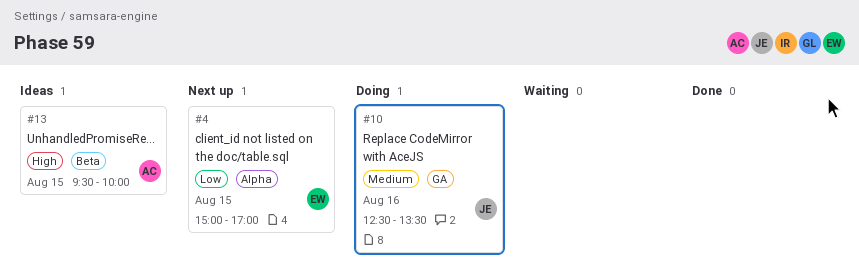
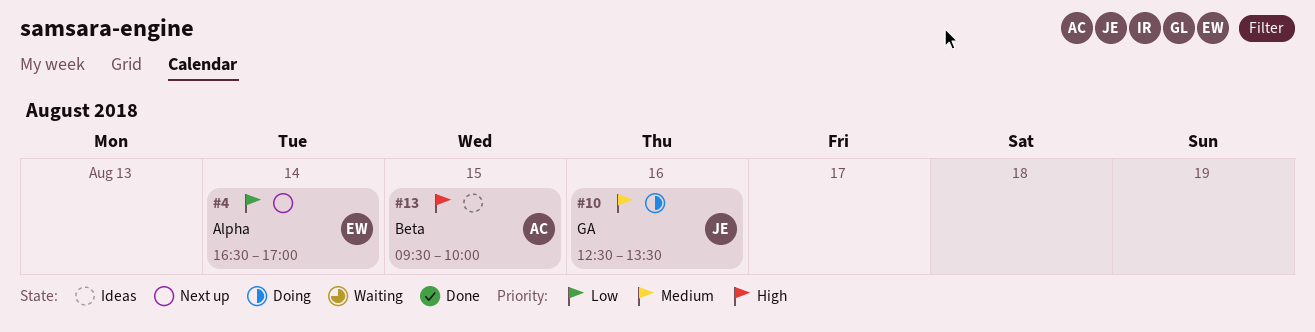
#4, day: Aug 15 -> Aug 14
#4, begins: 15:00 -> 16:30

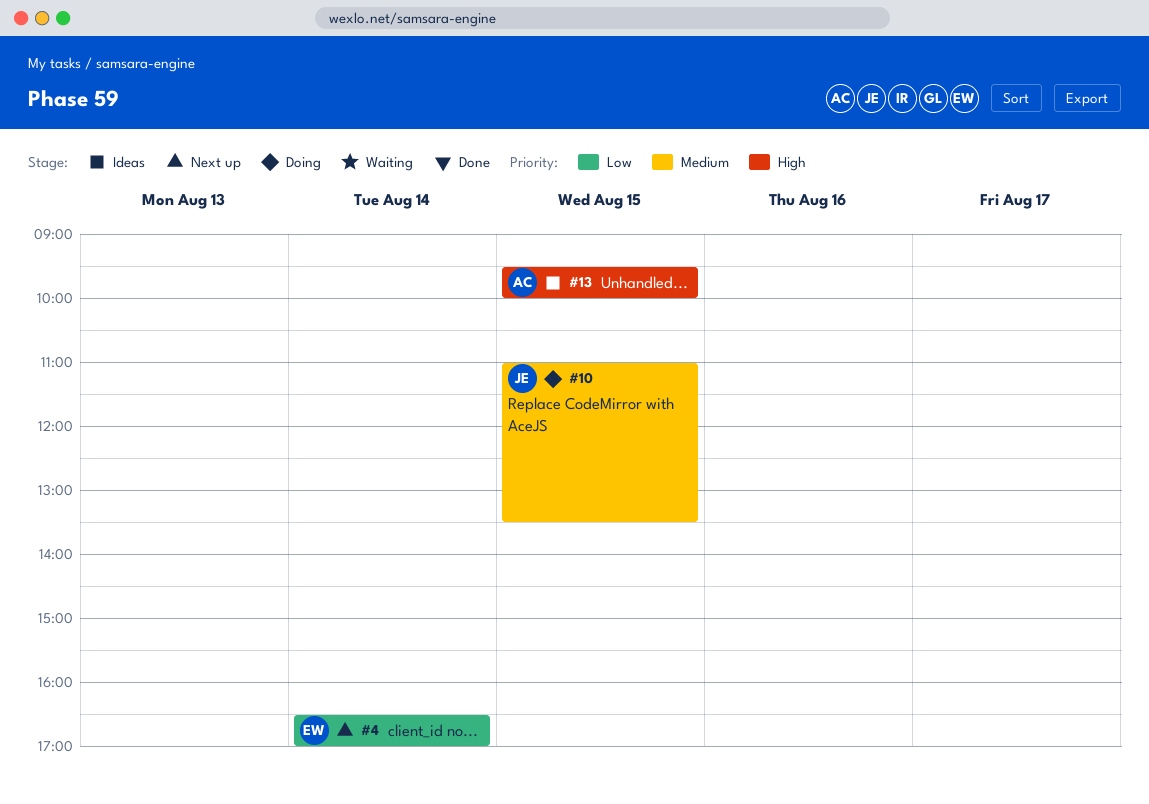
#10, day: Aug 16 -> Aug 15
#10, begins: 12:30 -> 11:00

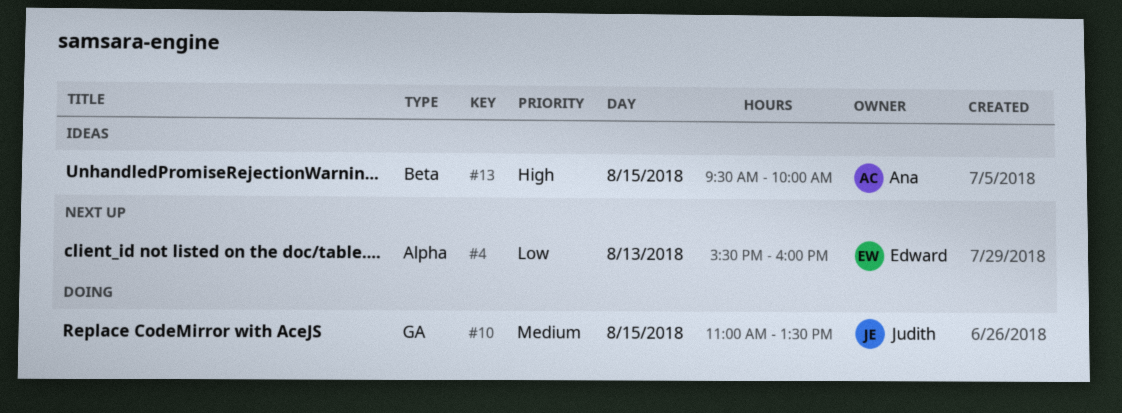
#4, day: Aug 14 -> Aug 13
#4, begins: 16:30 -> 15:30
#4, ends: 17:00 -> 16:00

